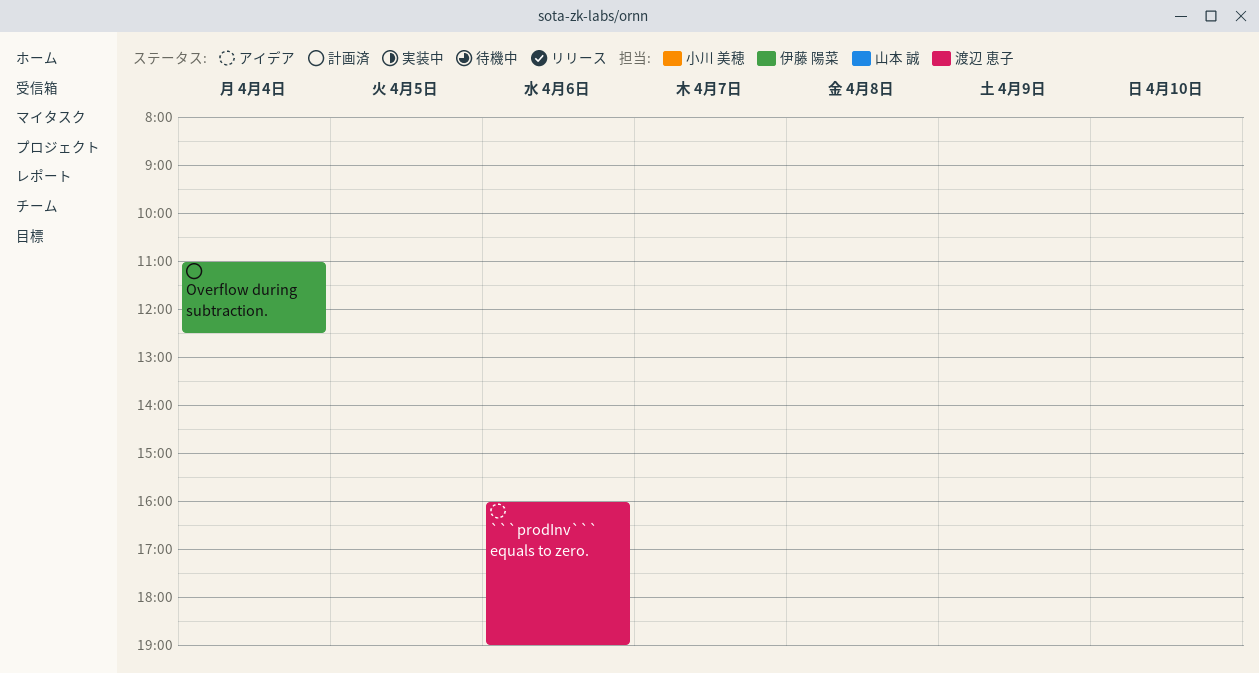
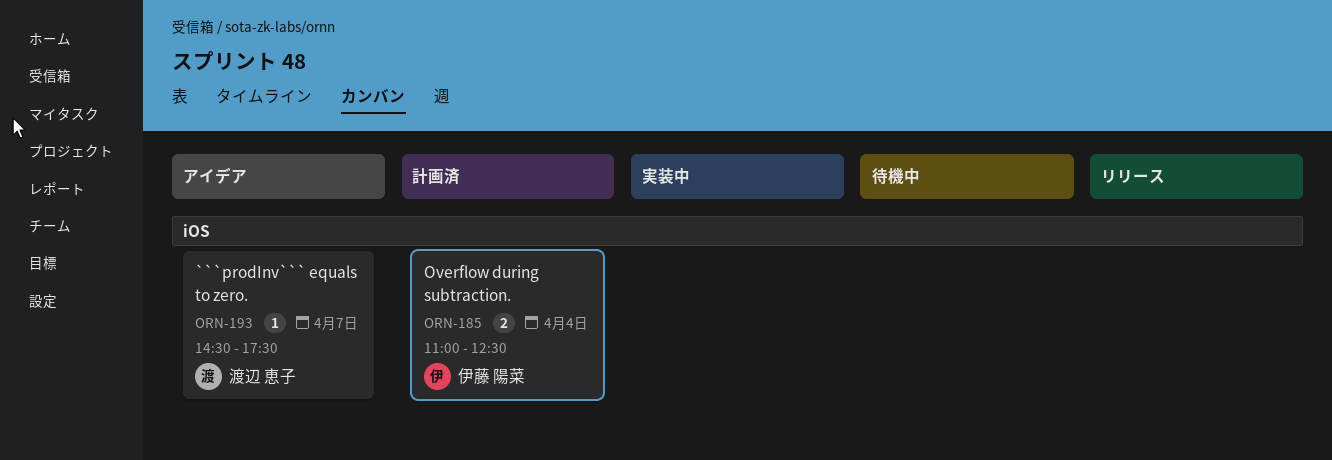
```prodInv``` equals to zero., day: Apr 6 -> Apr 7
```prodInv``` equals to zero., begins: 16:00 -> 14:30
```prodInv``` equals to zero., ends: 19:00 -> 17:30

